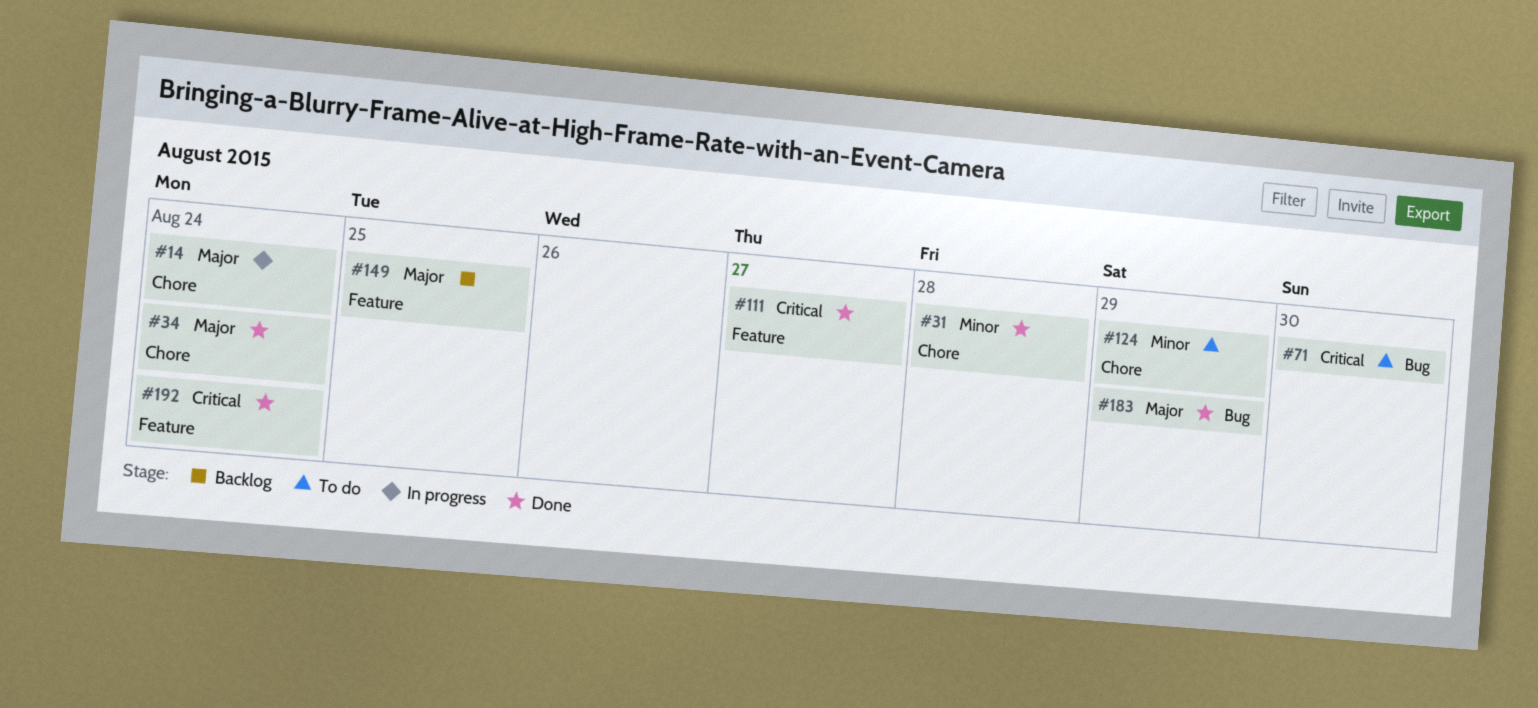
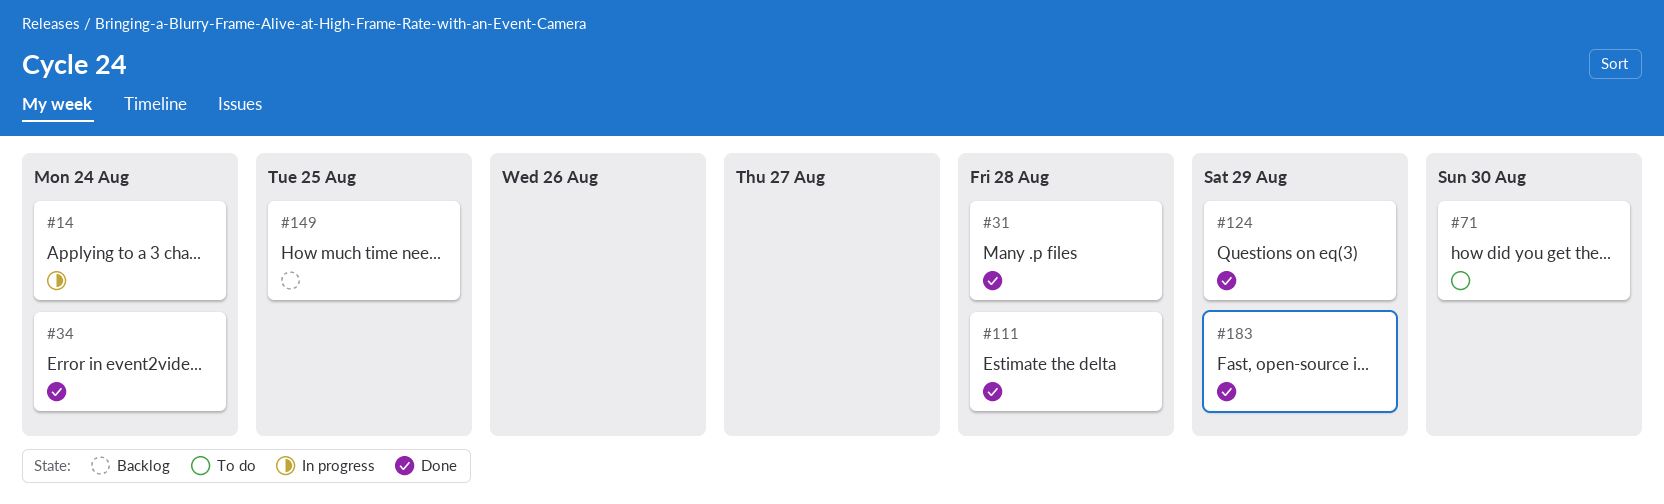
#111, due: Aug 27 -> Aug 28
#124, status: To do -> Done
#192: present -> none

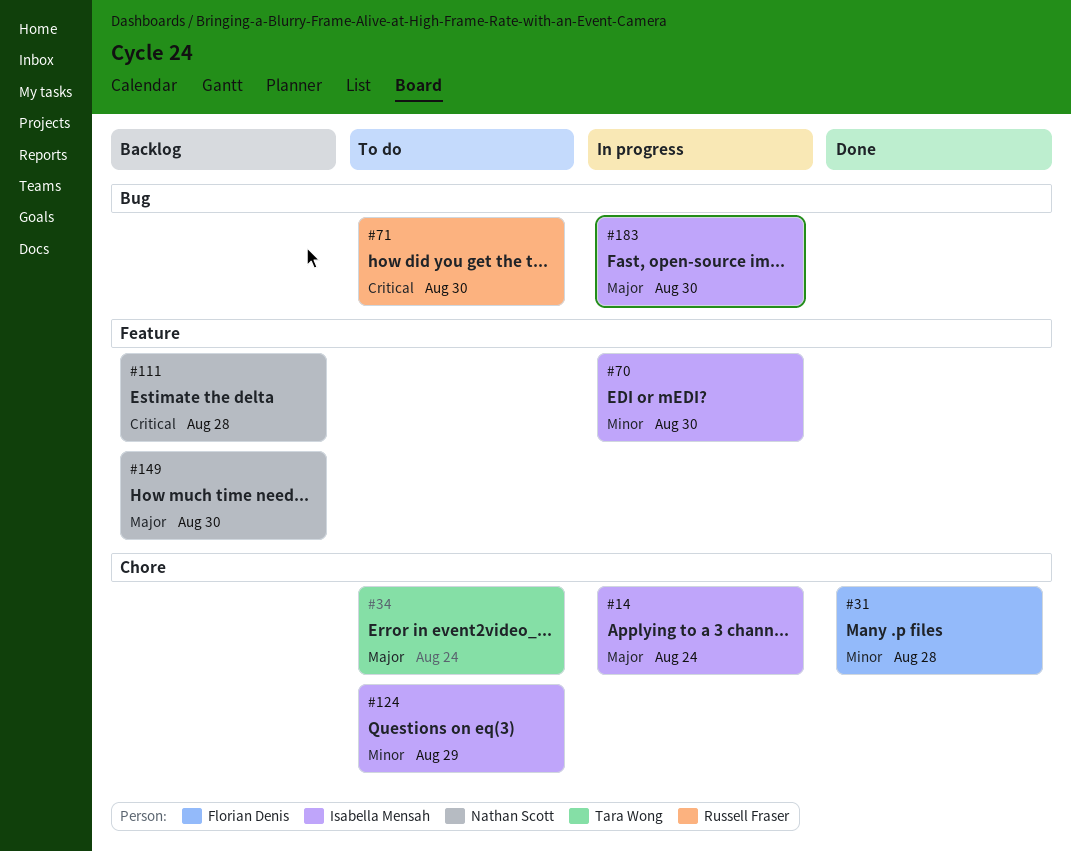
#34, status: Done -> To do
#70: none -> present
#111, status: Done -> Backlog
#124, status: Done -> To do
#149, due: Aug 25 -> Aug 30
#183, status: Done -> In progress
#183, due: Aug 29 -> Aug 30

